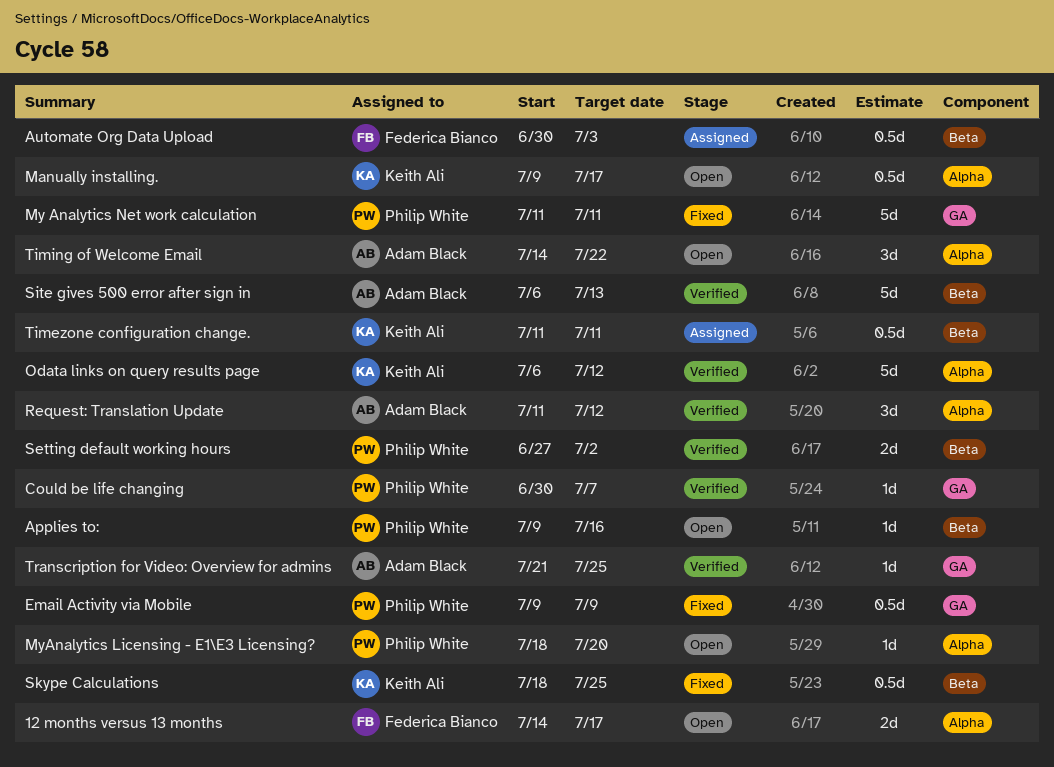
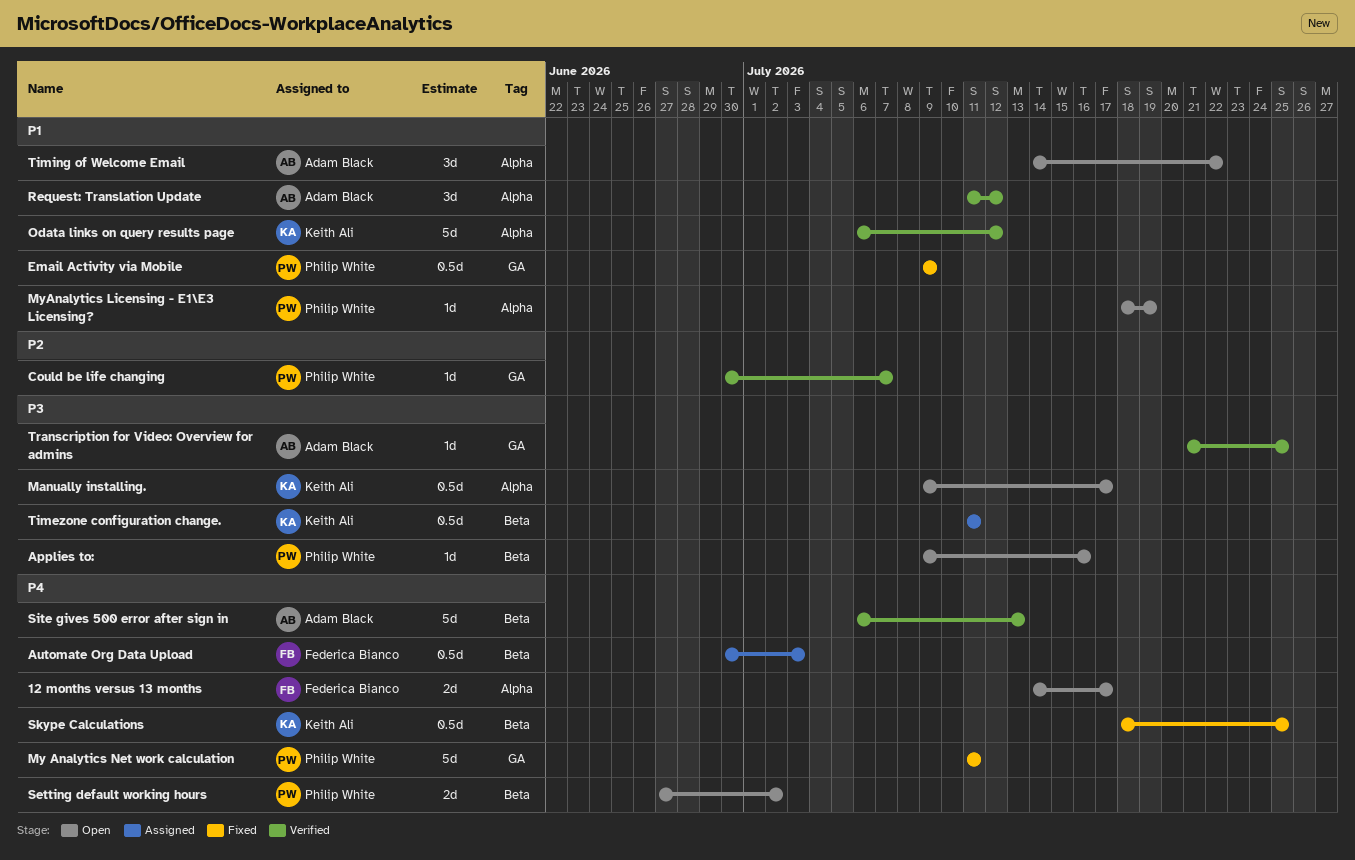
MyAnalytics Licensing - E1\E3 Licensing?, due: Jul 20 -> Jul 19
Setting default working hours, status: Verified -> Open

